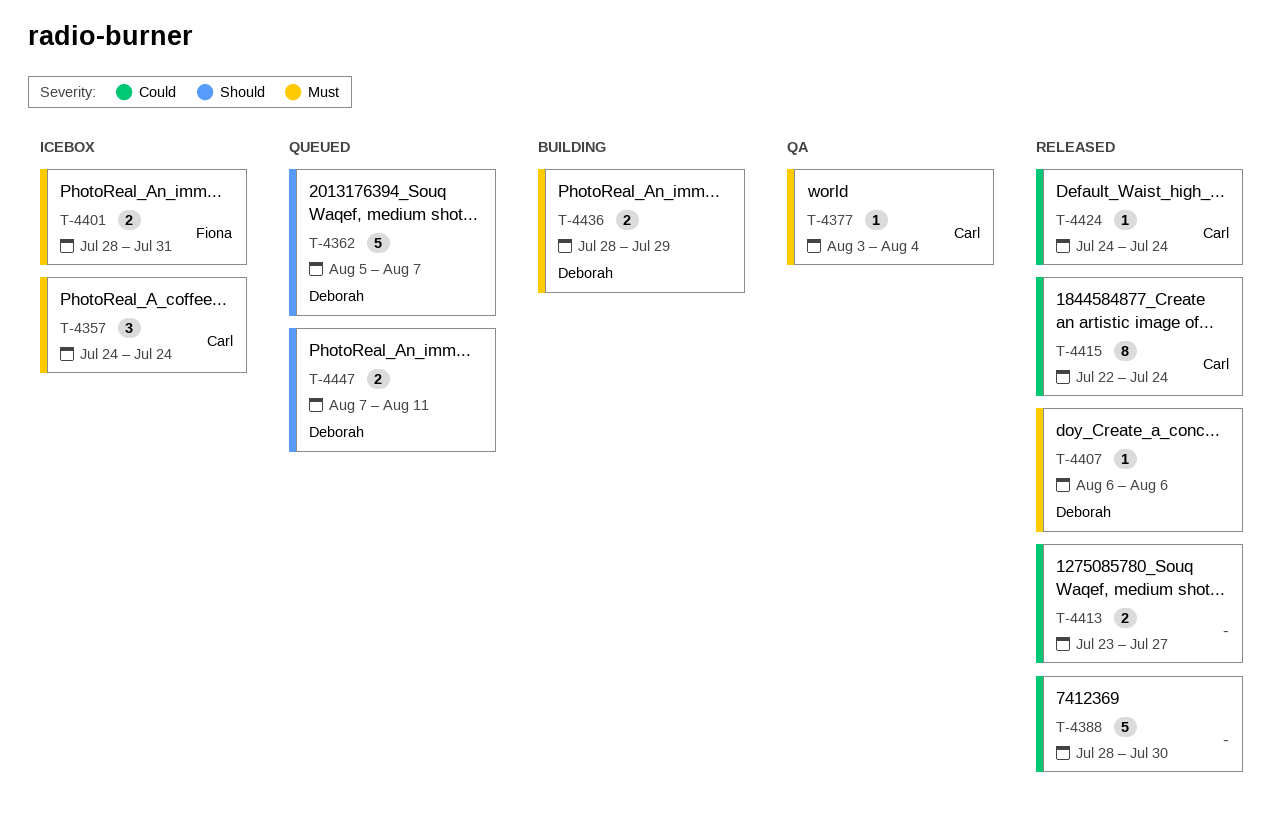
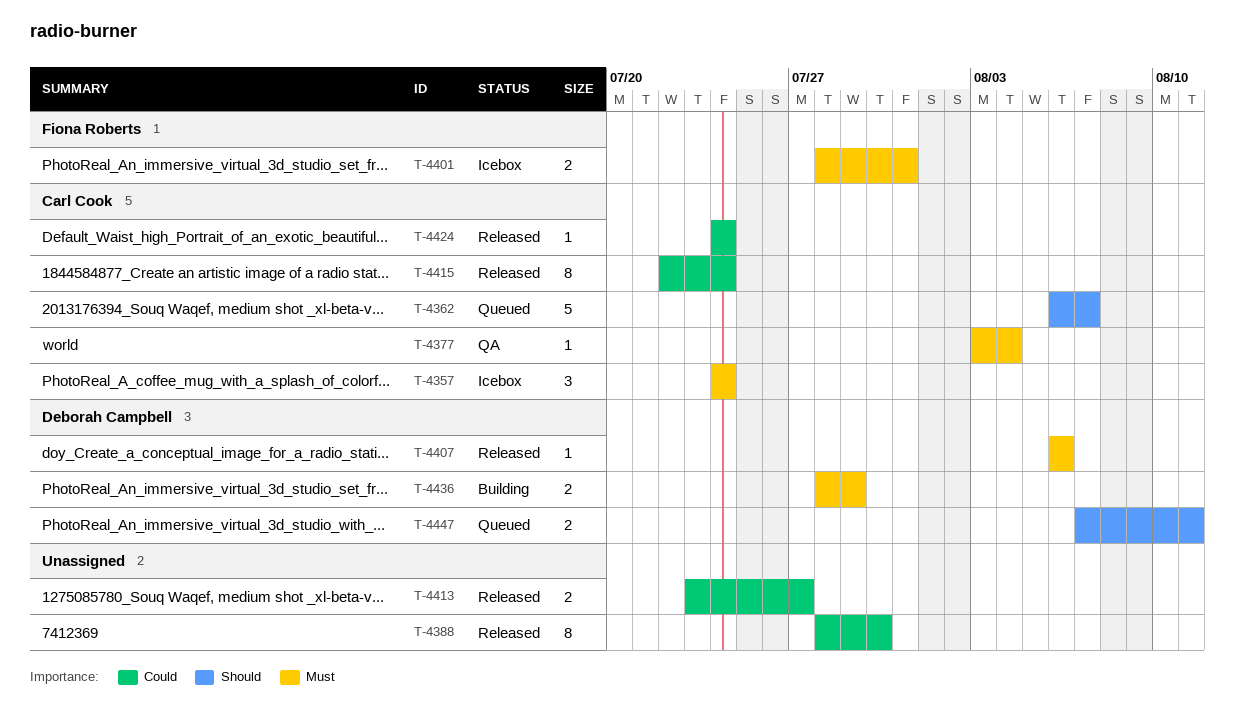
T-4362, owner: Deborah Campbell -> Carl Cook
T-4362, start: Aug 5 -> Aug 6
T-4388, estimate: 5 -> 8

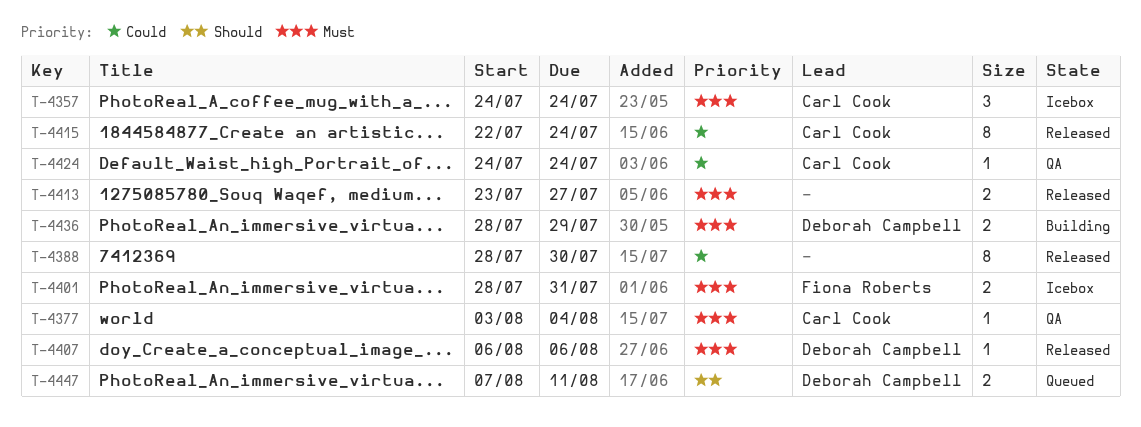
T-4362: present -> none
T-4413, priority: Could -> Must
T-4424, status: Released -> QA

